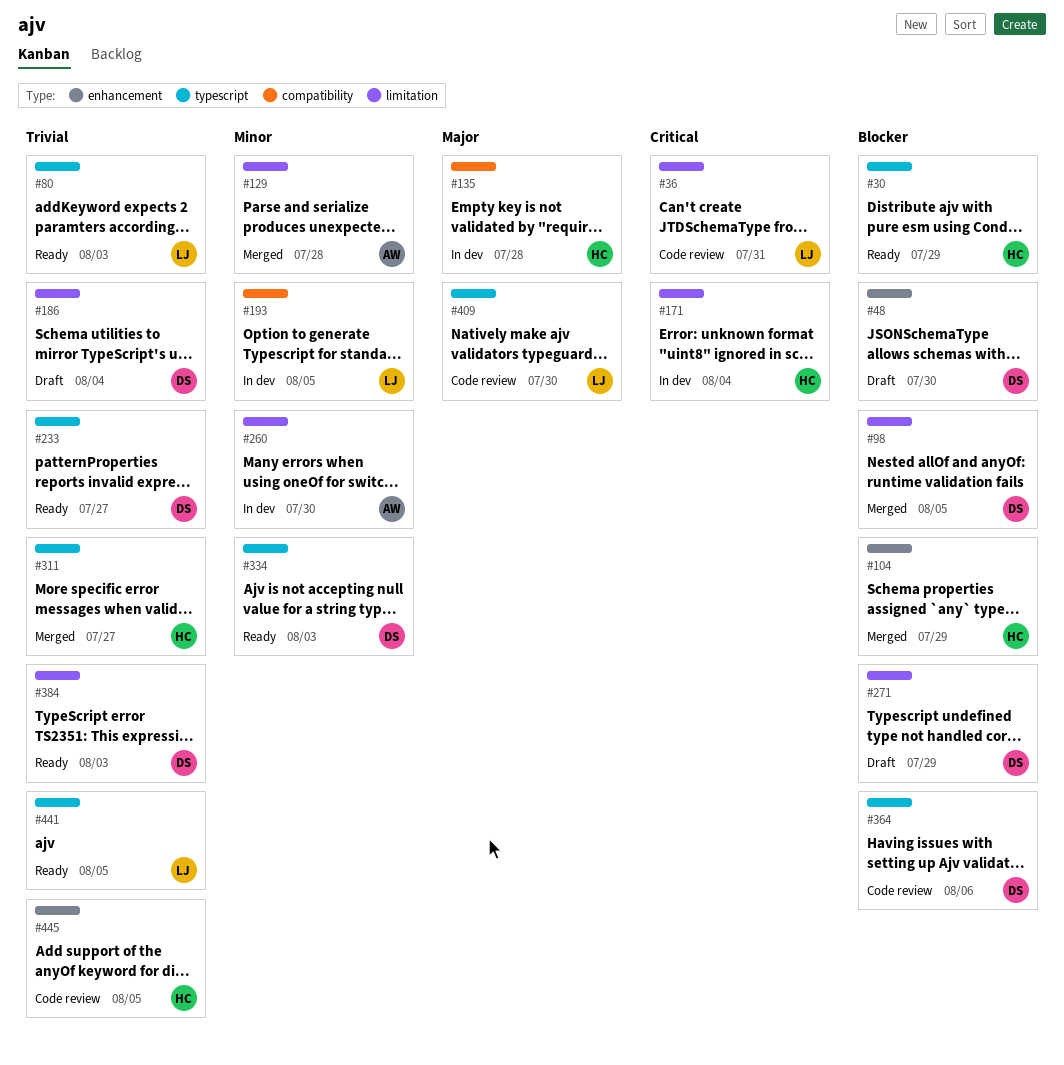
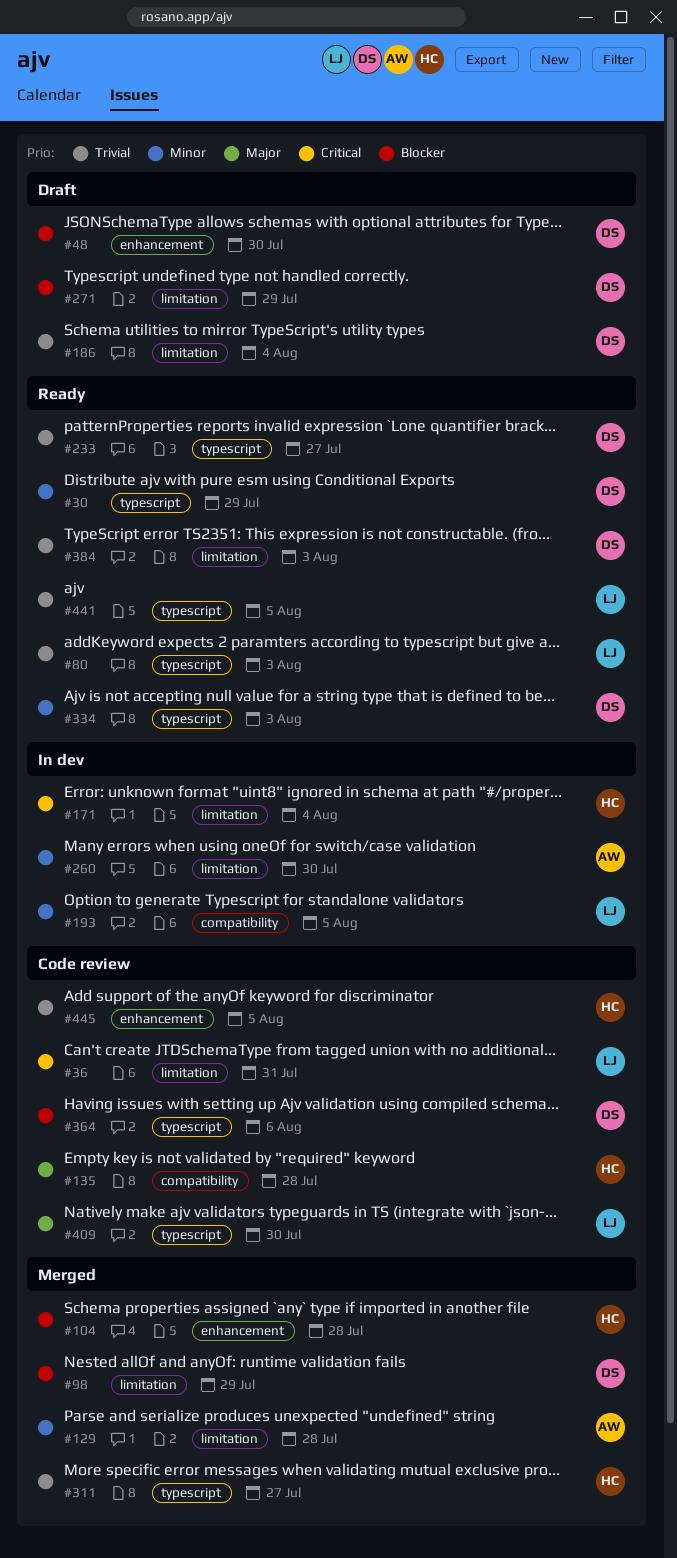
#30, owner: HC -> DS
#30, priority: Blocker -> Minor
#98, due: Aug 5 -> Jul 29
#104, due: Jul 29 -> Jul 28
#135, status: In dev -> Code review

